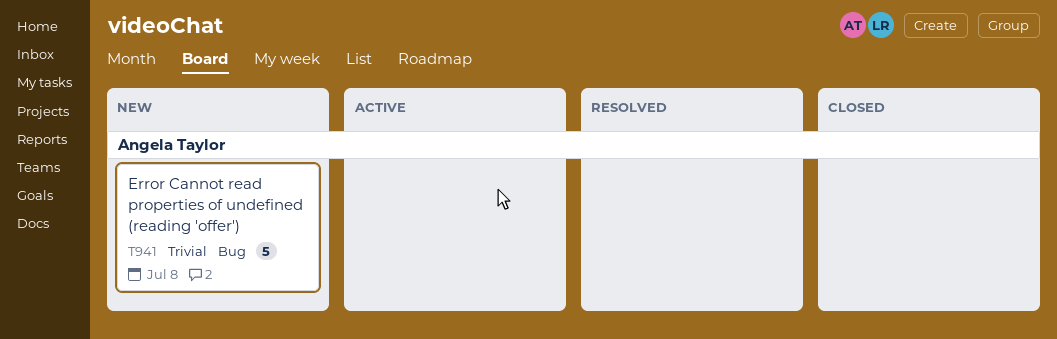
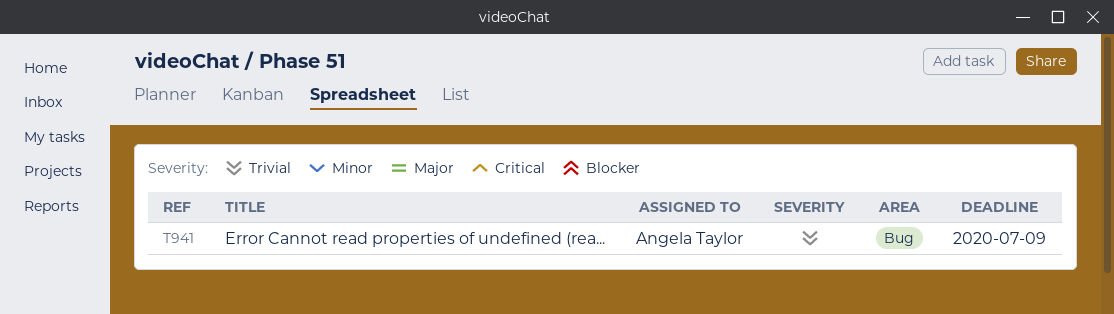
T941, due: Jul 8 -> Jul 9

